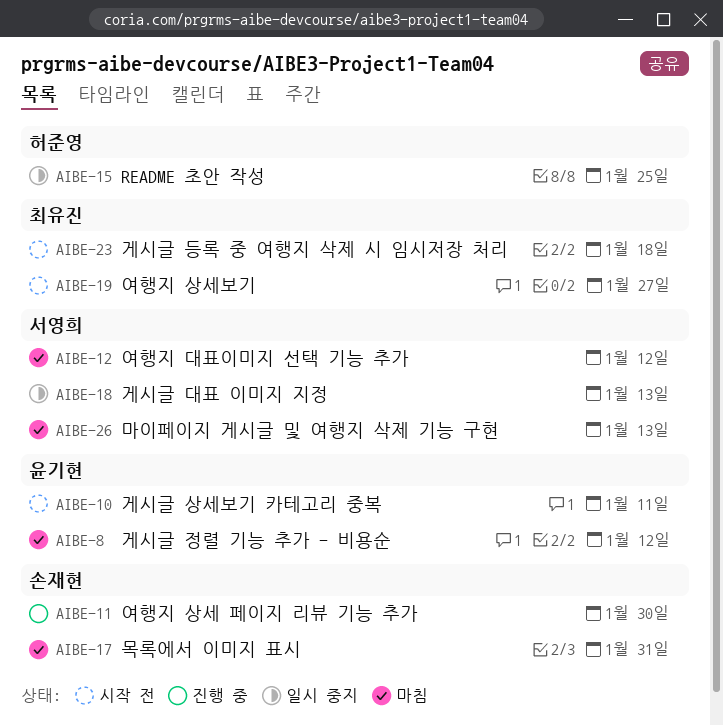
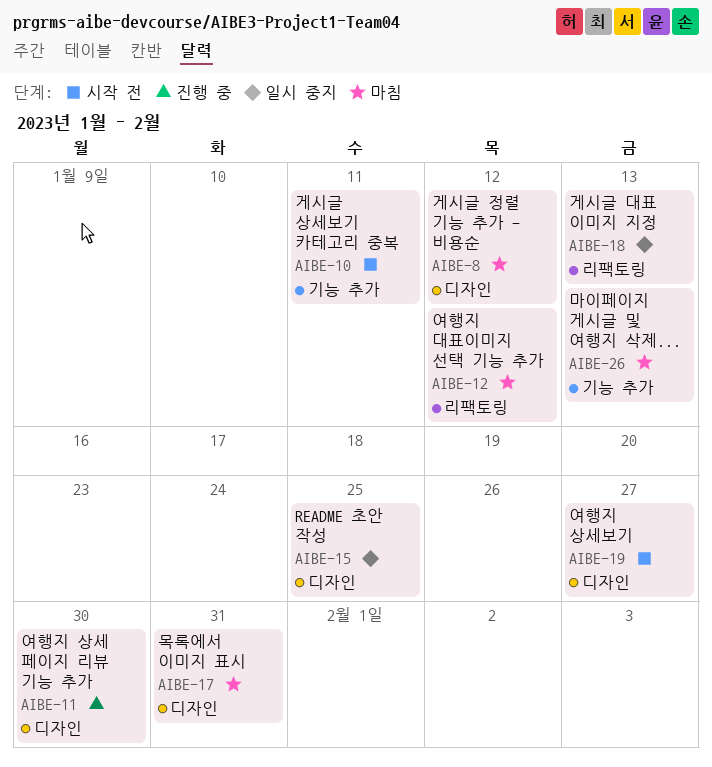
AIBE-23: present -> none

